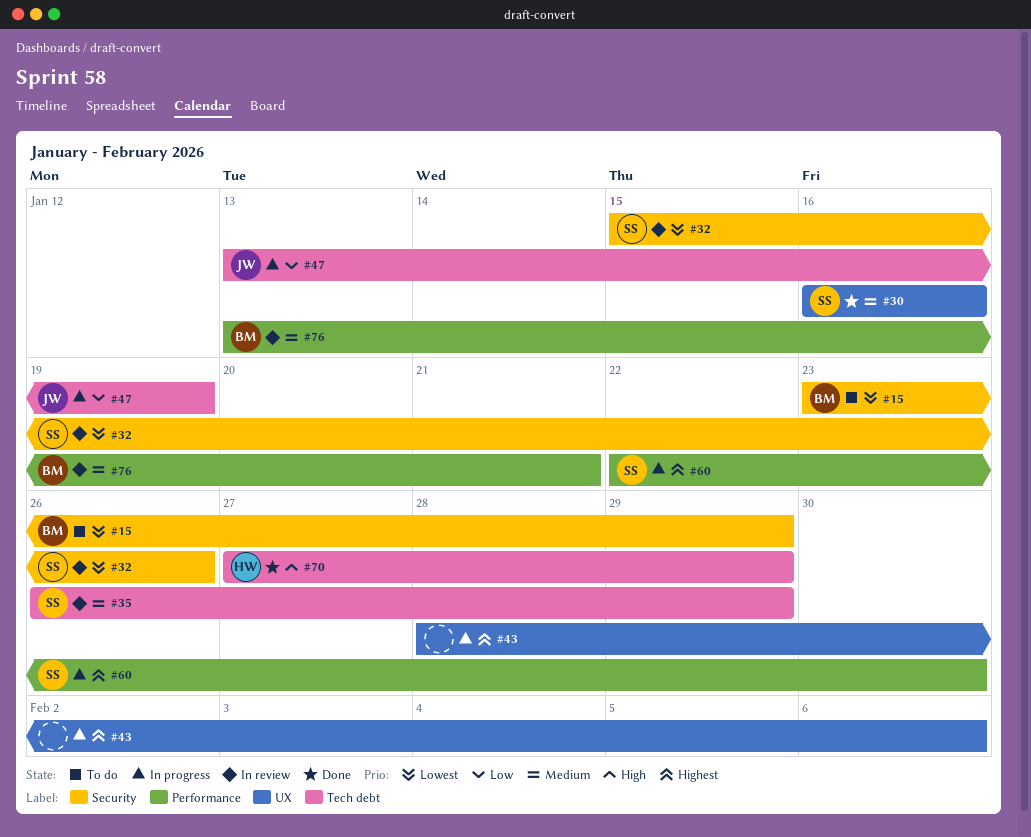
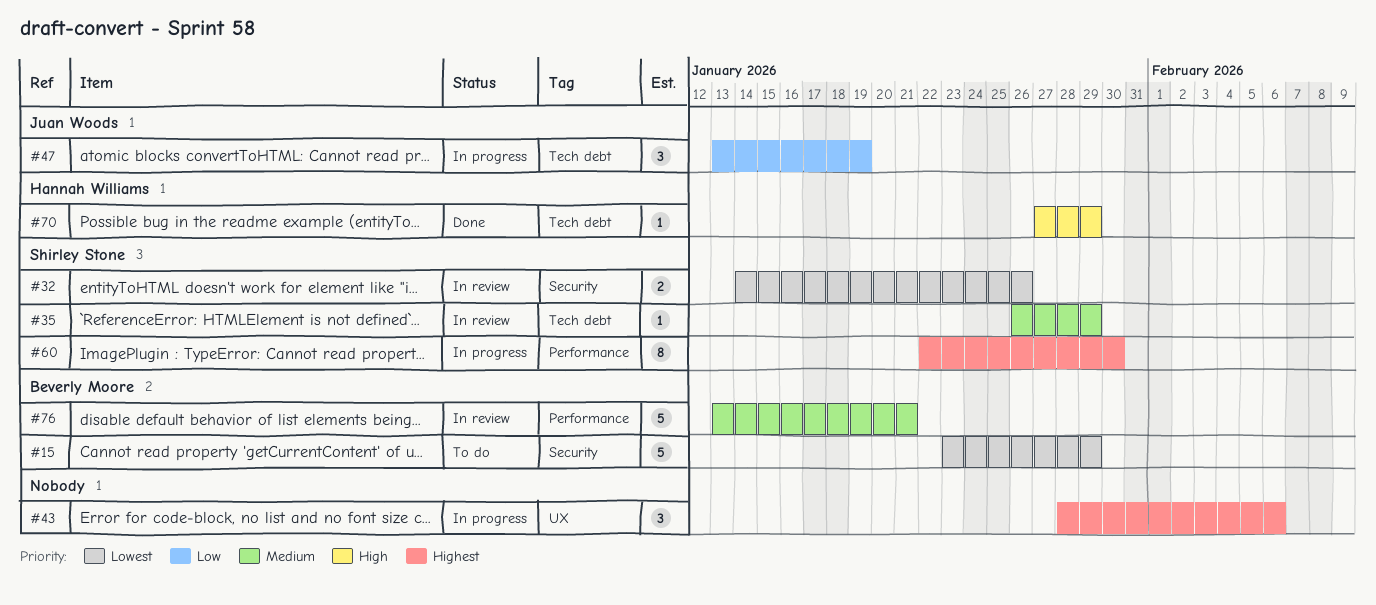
#30: present -> none
#32, start: Jan 15 -> Jan 14

